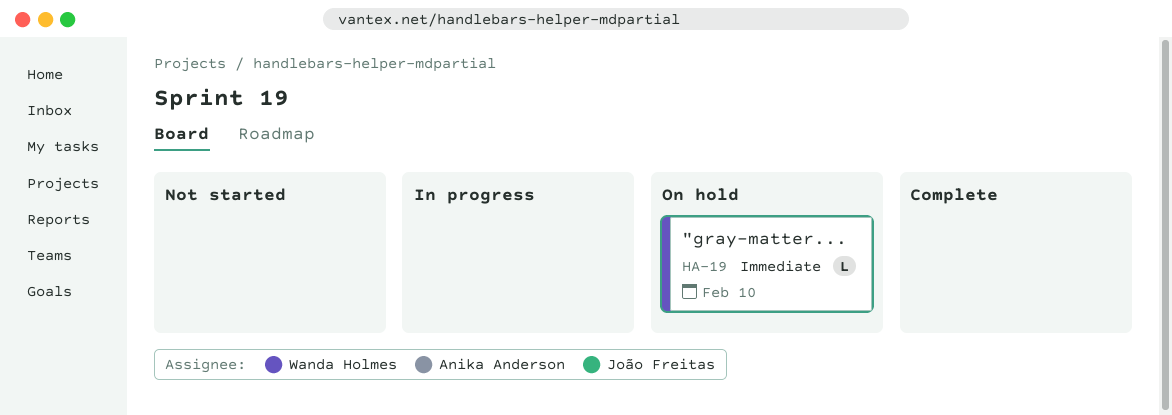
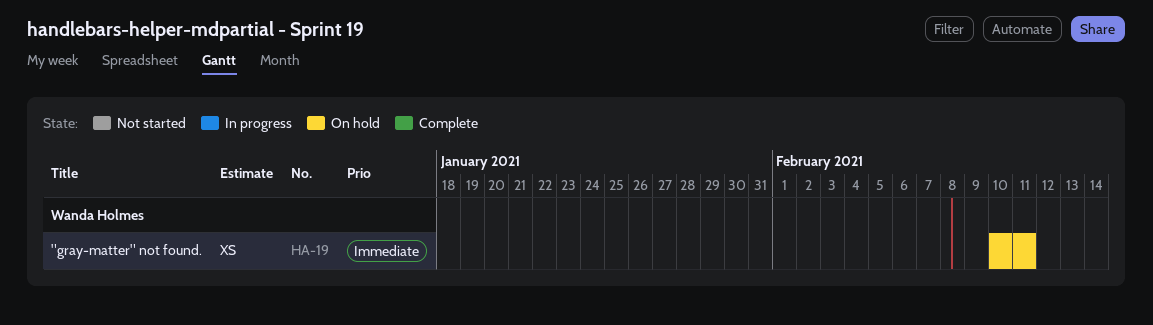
HA-19, estimate: L -> XS
HA-19, due: Feb 10 -> Feb 11

